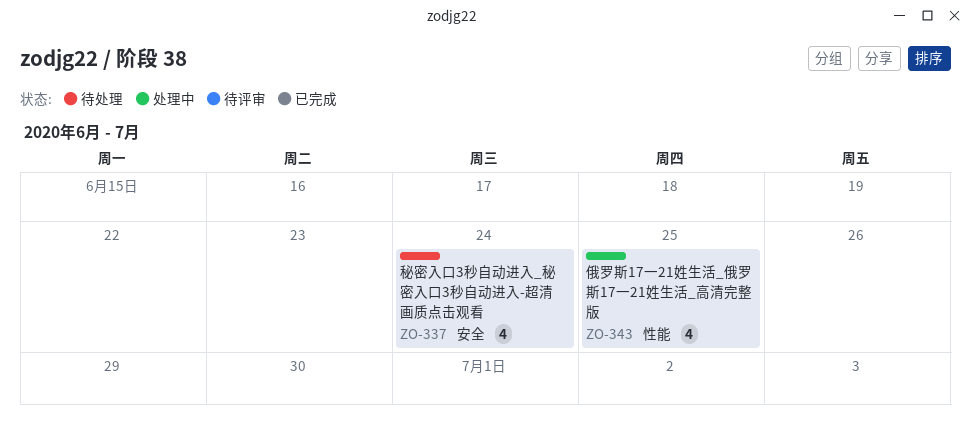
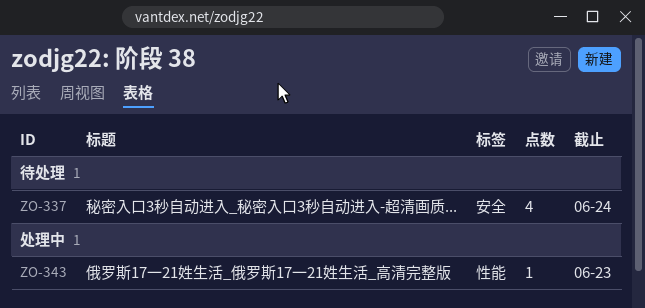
ZO-343, estimate: 4 -> 1
ZO-343, due: Jun 25 -> Jun 23

